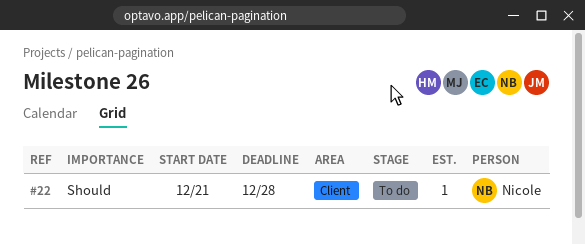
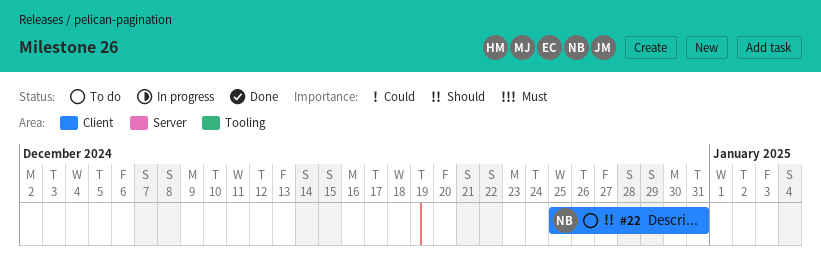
#22, start: Dec 21 -> Dec 25
#22, due: Dec 28 -> Dec 31

